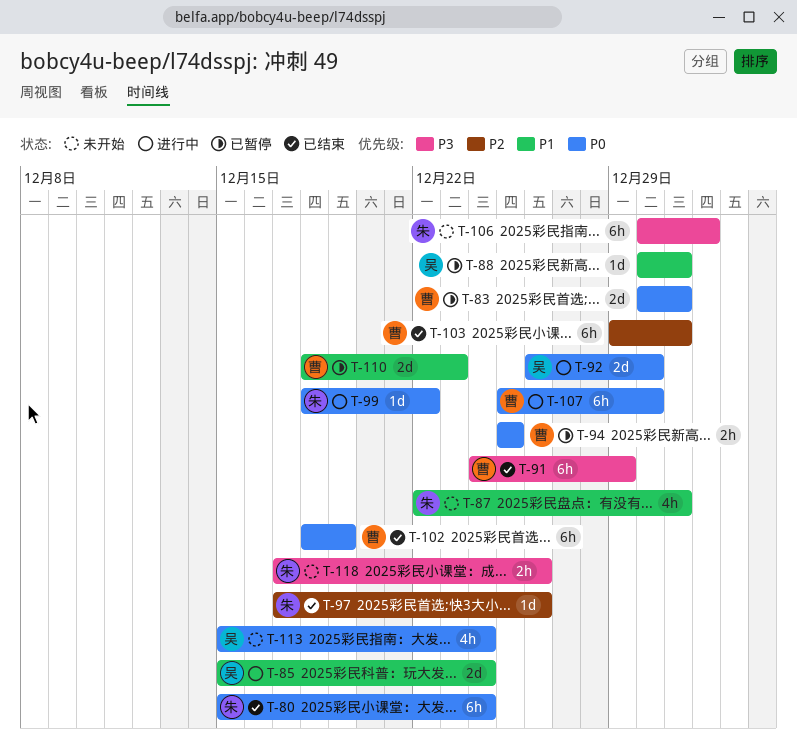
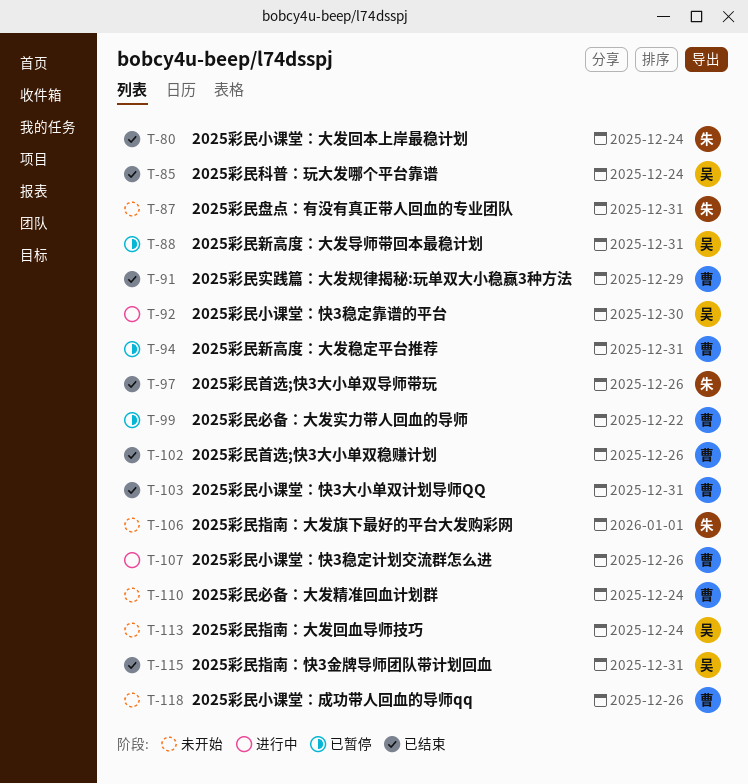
T-83: present -> none
T-85, status: 进行中 -> 已结束
T-94, due: Dec 25 -> Dec 31
T-99, status: 进行中 -> 已暂停
T-99, owner: 朱 -> 曹
T-102, due: Dec 19 -> Dec 26
T-107, due: Dec 30 -> Dec 26
T-110, status: 已暂停 -> 未开始
T-110, due: Dec 23 -> Dec 24
T-115: none -> present
T-118, owner: 朱 -> 曹

